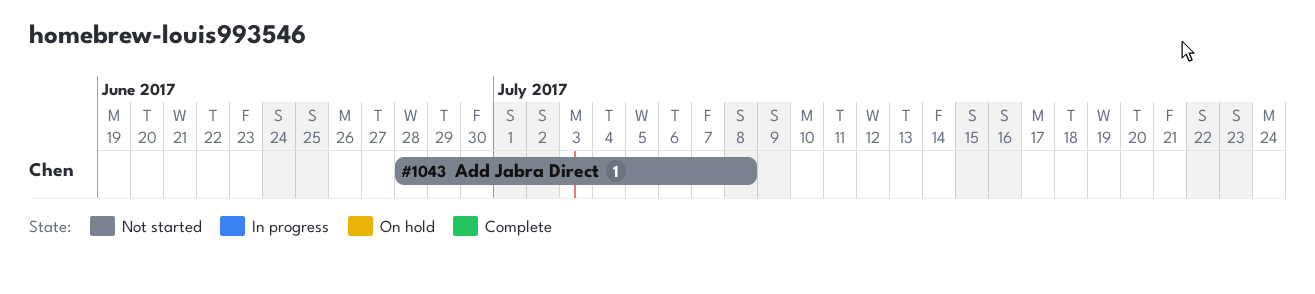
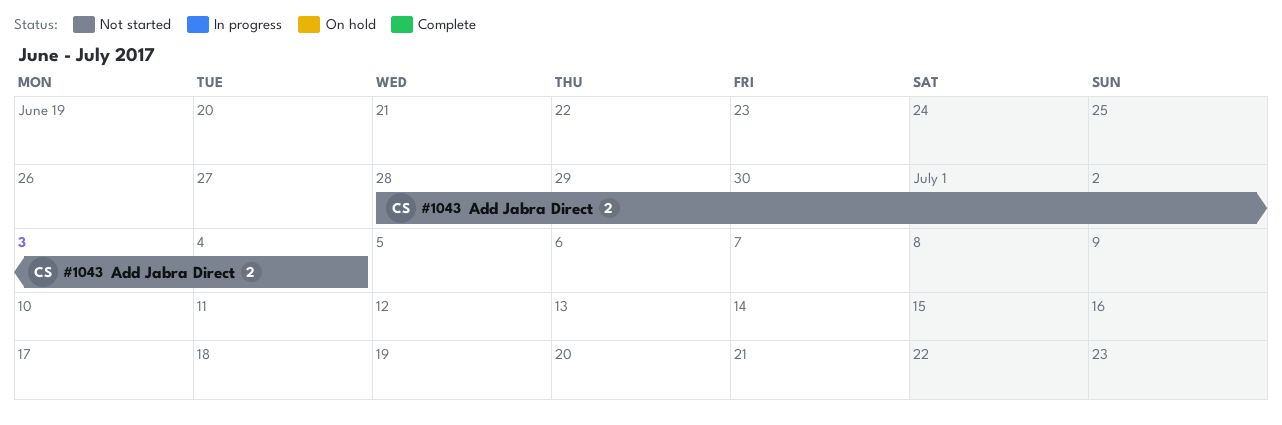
#1043, estimate: 1 -> 2
#1043, due: Jul 8 -> Jul 4

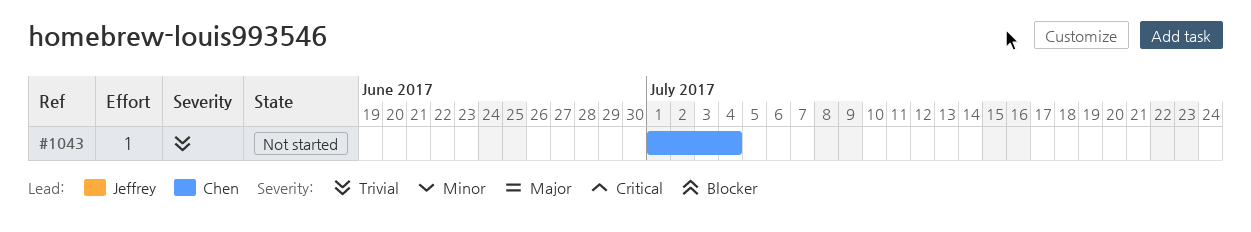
#1043, estimate: 2 -> 1
#1043, start: Jun 28 -> Jul 1

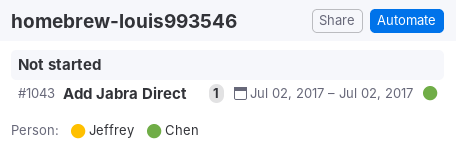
#1043, start: Jul 1 -> Jul 2
#1043, due: Jul 4 -> Jul 2

